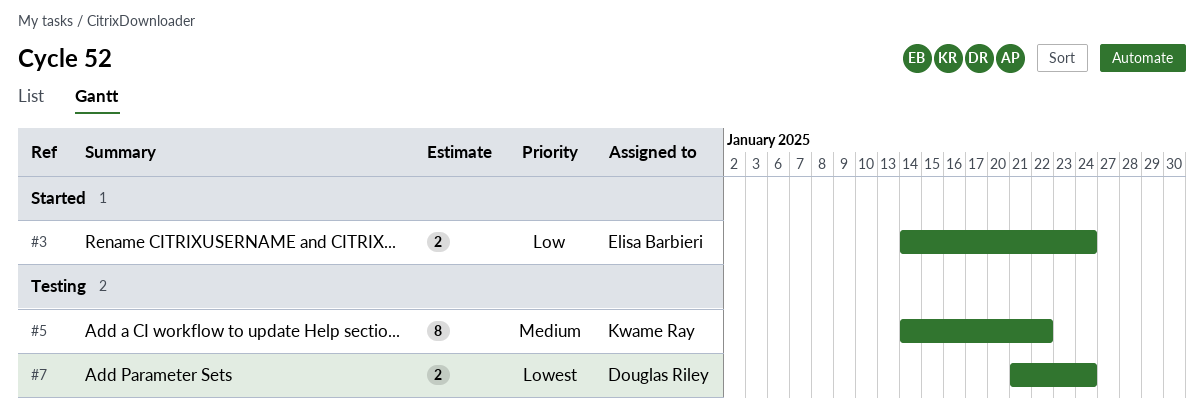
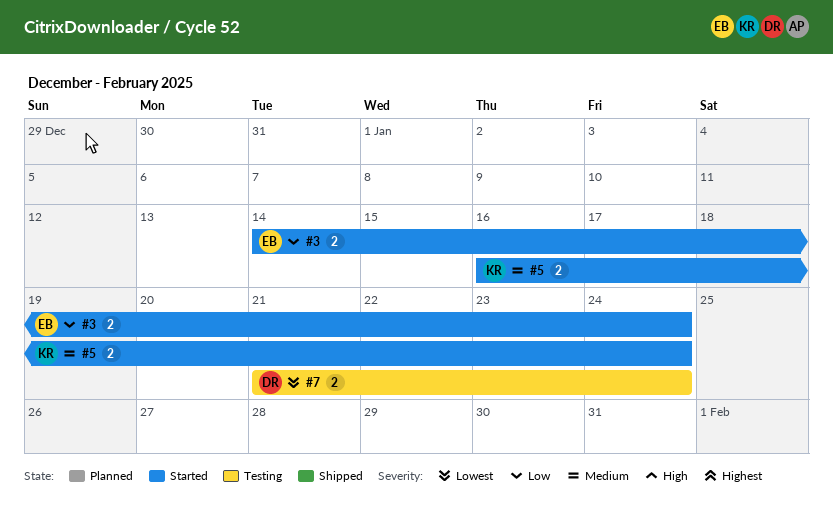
#5, status: Testing -> Started
#5, estimate: 8 -> 2
#5, start: Jan 14 -> Jan 16
#5, due: Jan 22 -> Jan 24

